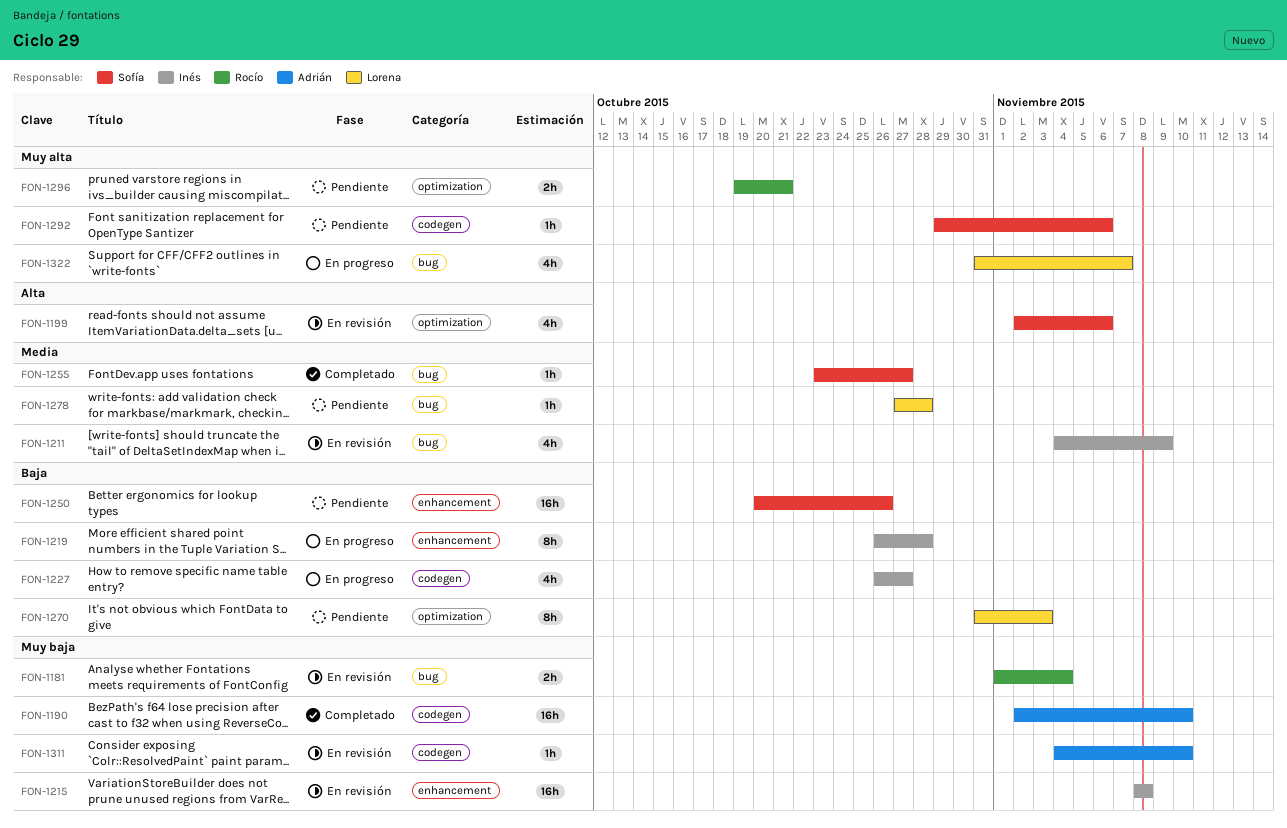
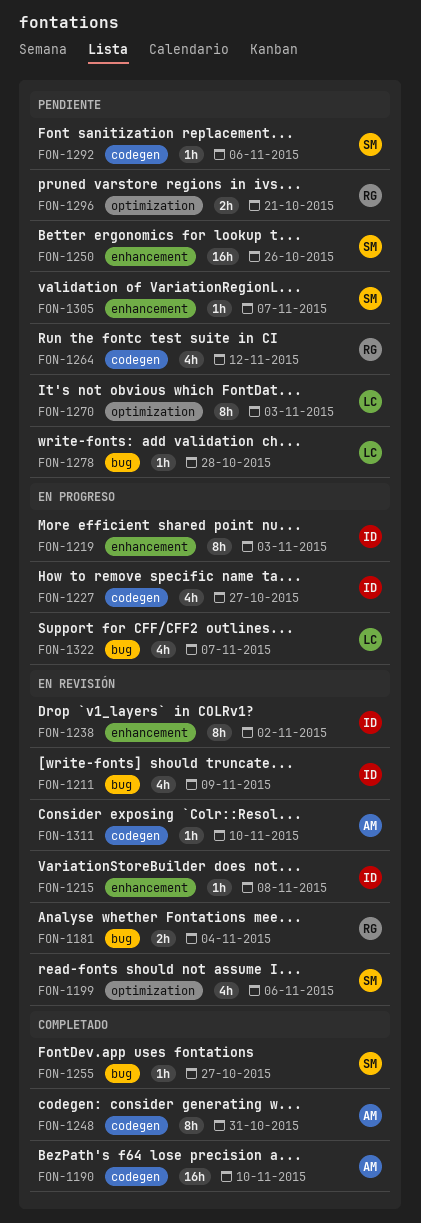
FON-1215, estimate: 16h -> 1h
FON-1219, due: Oct 28 -> Nov 3
FON-1238: none -> present
FON-1248: none -> present
FON-1264: none -> present
FON-1305: none -> present

